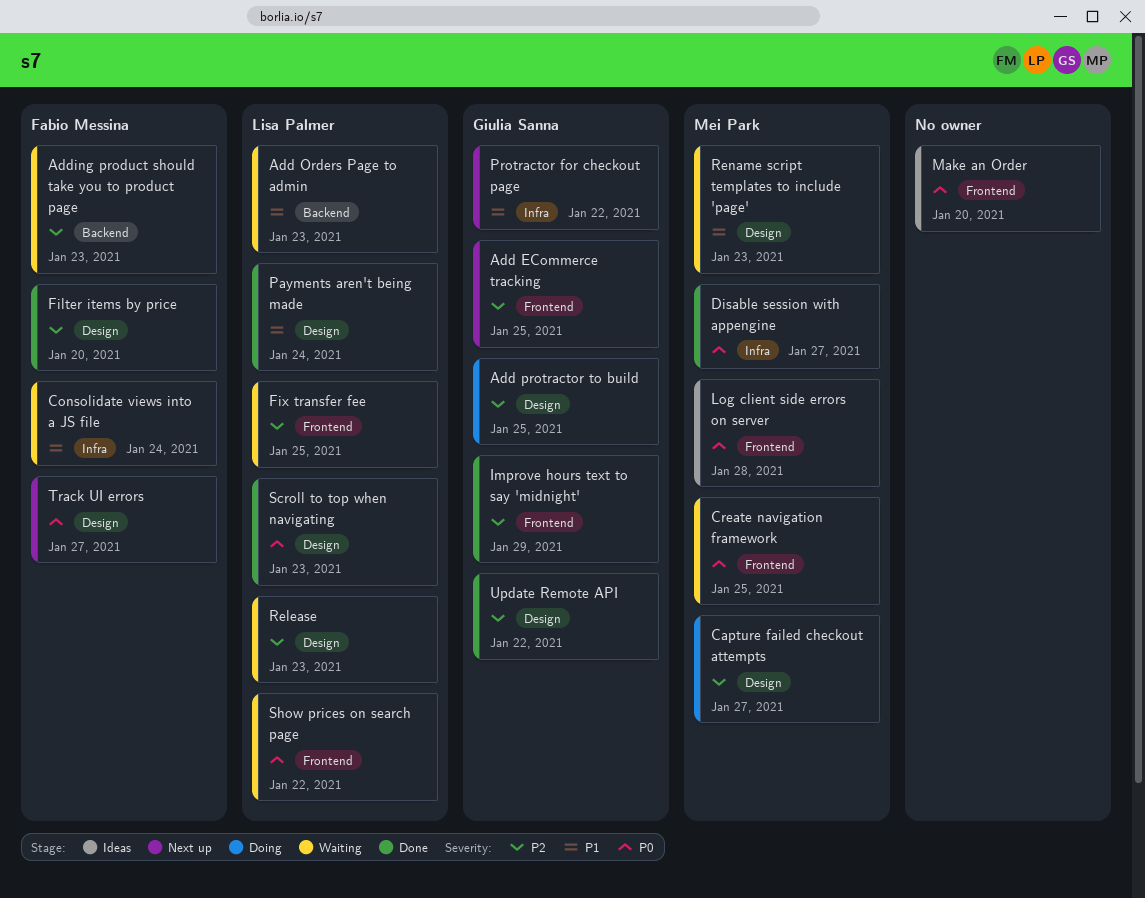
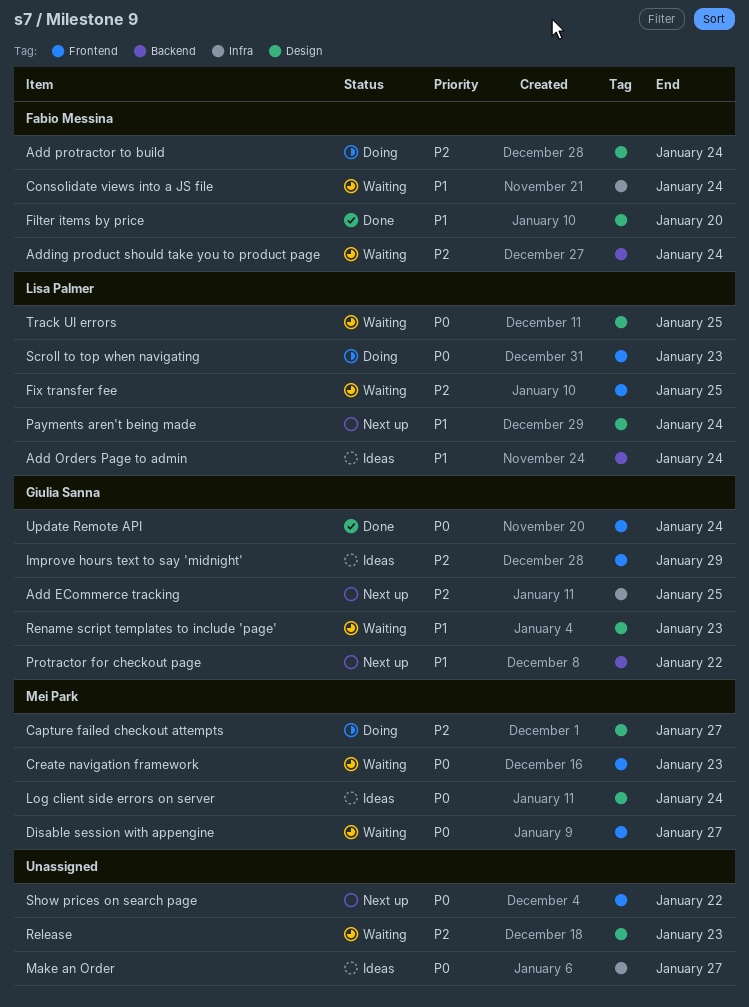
Add ECommerce tracking, label: Frontend -> Infra
Add Orders Page to admin, status: Waiting -> Ideas
Add Orders Page to admin, due: Jan 23 -> Jan 24
Add protractor to build, owner: Giulia Sanna -> Fabio Messina
Add protractor to build, due: Jan 25 -> Jan 24
Adding product should take you to product page, due: Jan 23 -> Jan 24
Create navigation framework, due: Jan 25 -> Jan 23
Disable session with appengine, status: Done -> Waiting
Disable session with appengine, label: Infra -> Frontend
Filter items by price, priority: P2 -> P1
Improve hours text to say 'midnight', status: Done -> Ideas
Log client side errors on server, label: Frontend -> Design
Log client side errors on server, due: Jan 28 -> Jan 24
Make an Order, label: Frontend -> Infra
Make an Order, due: Jan 20 -> Jan 27
Payments aren't being made, status: Done -> Next up
Protractor for checkout page, label: Infra -> Backend
Release, owner: Lisa Palmer -> none
Rename script templates to include 'page', owner: Mei Park -> Giulia Sanna
Scroll to top when navigating, status: Done -> Doing
Scroll to top when navigating, label: Design -> Frontend
Show prices on search page, status: Waiting -> Next up
Show prices on search page, owner: Lisa Palmer -> none
Track UI errors, status: Next up -> Waiting
Track UI errors, owner: Fabio Messina -> Lisa Palmer
Track UI errors, due: Jan 27 -> Jan 25
Update Remote API, priority: P2 -> P0
Update Remote API, label: Design -> Frontend
Update Remote API, due: Jan 22 -> Jan 24

